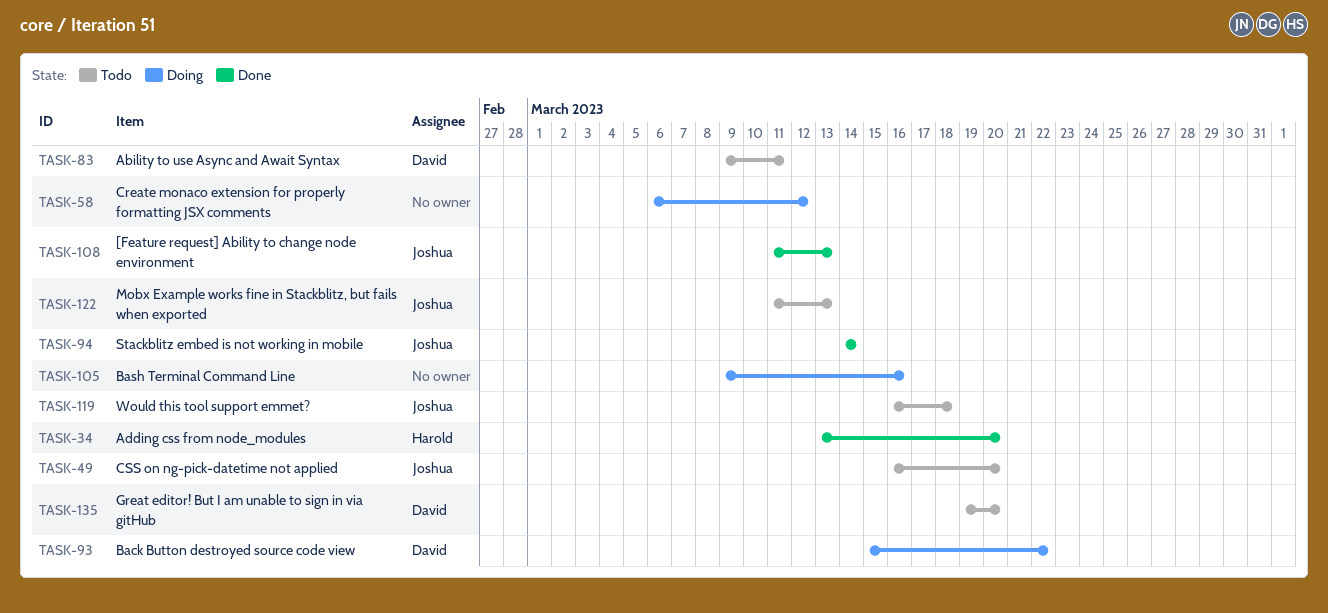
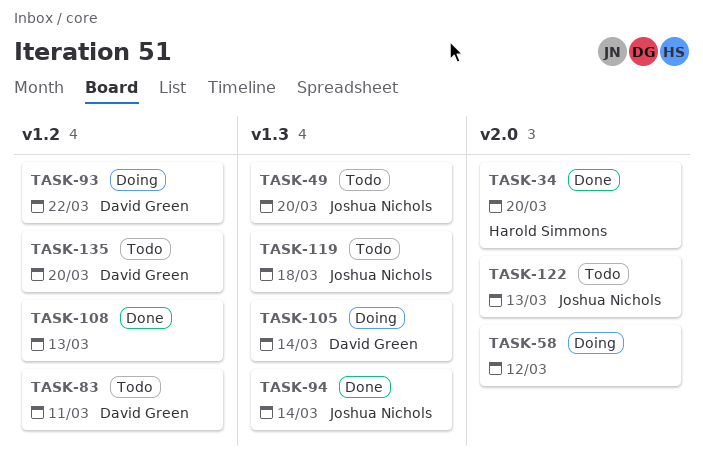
TASK-105, owner: none -> David Green
TASK-105, due: Mar 16 -> Mar 14
TASK-108, owner: Joshua Nichols -> none

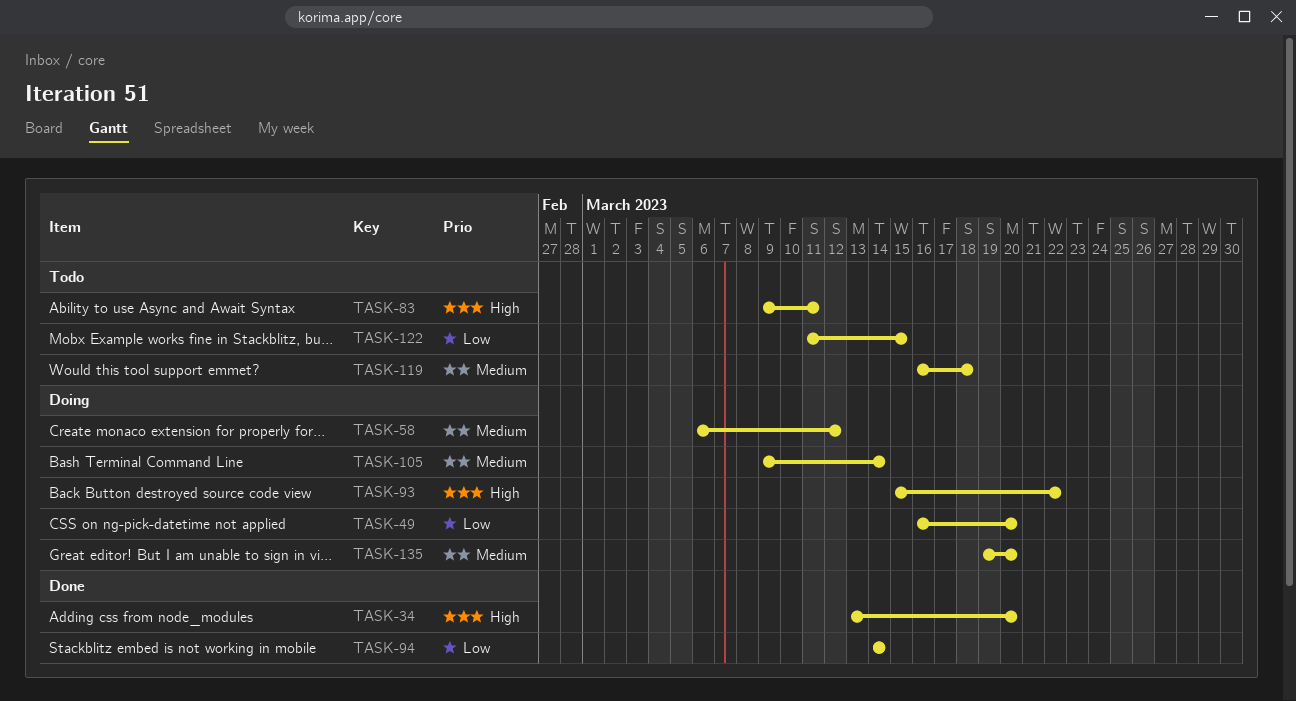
TASK-49, status: Todo -> Doing
TASK-108: present -> none
TASK-122, due: Mar 13 -> Mar 15
TASK-135, status: Todo -> Doing

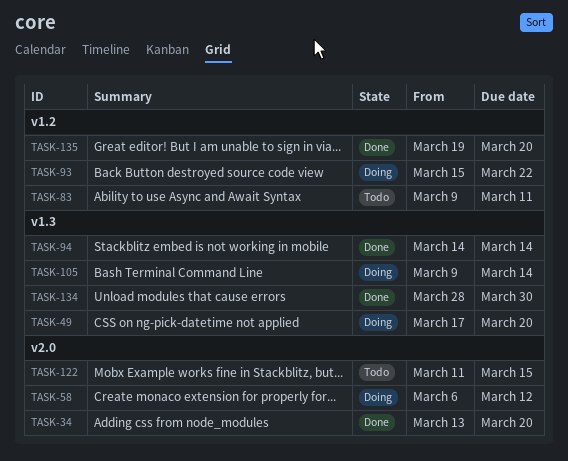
TASK-49, start: Mar 16 -> Mar 17
TASK-119: present -> none
TASK-134: none -> present
TASK-135, status: Doing -> Done

